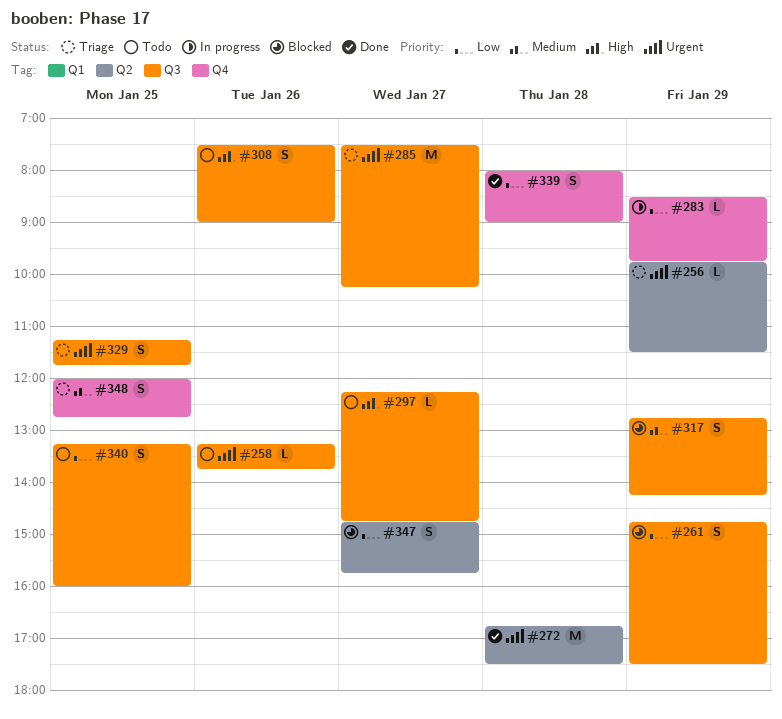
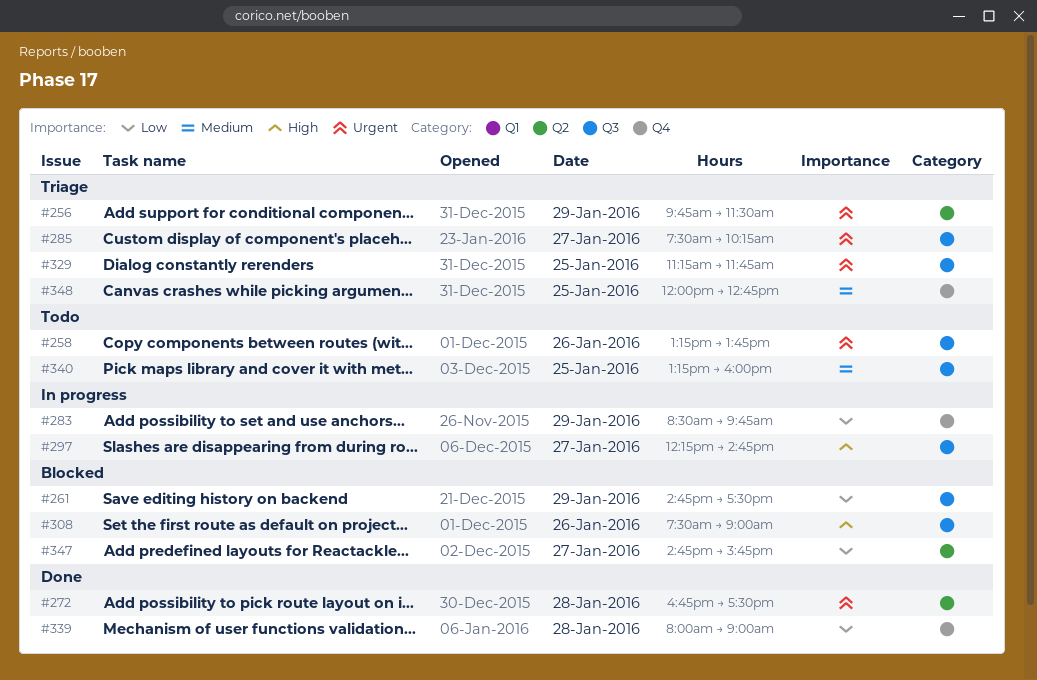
#297, status: Todo -> In progress
#308, status: Todo -> Blocked
#317: present -> none
#340, priority: Low -> Medium

